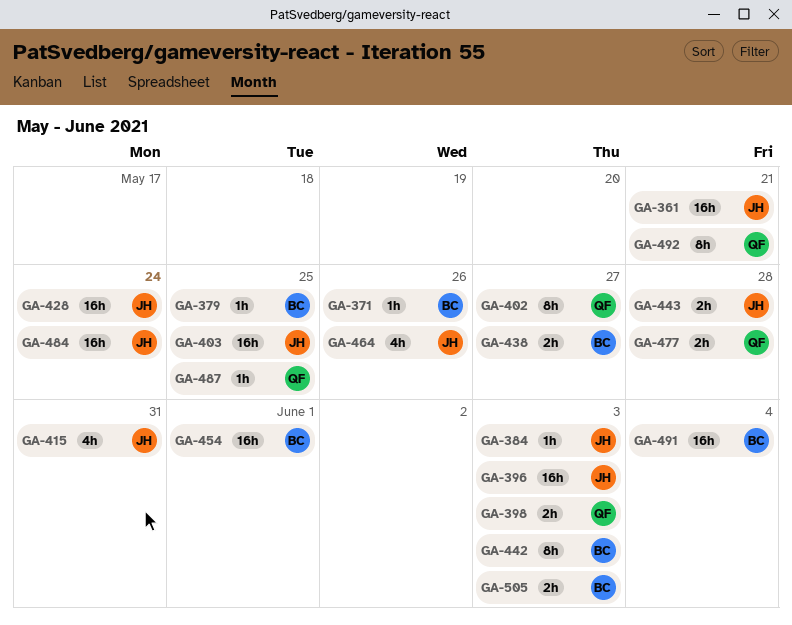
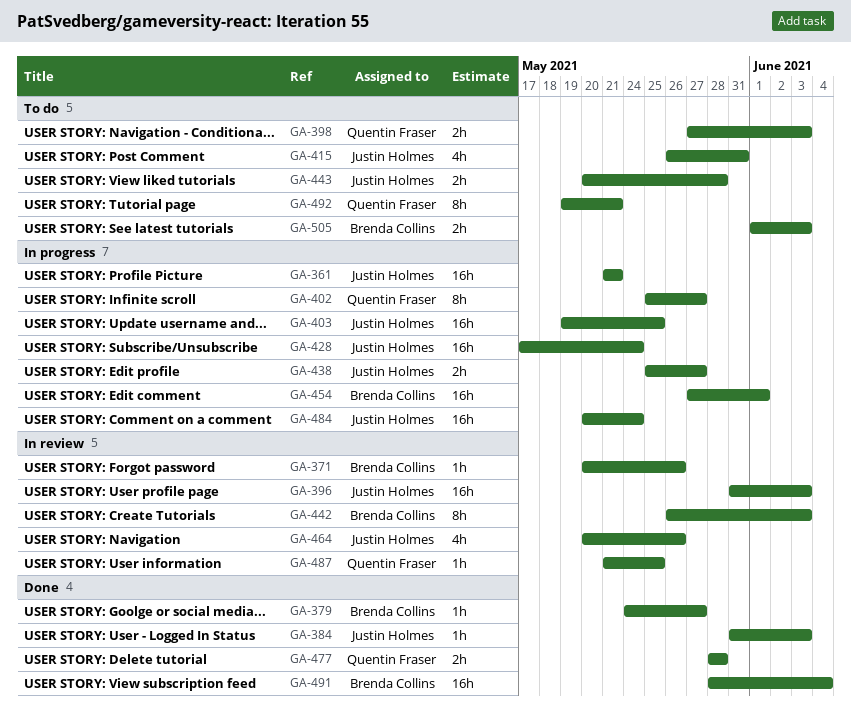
GA-379, due: May 25 -> May 27
GA-438, owner: Brenda Collins -> Justin Holmes

